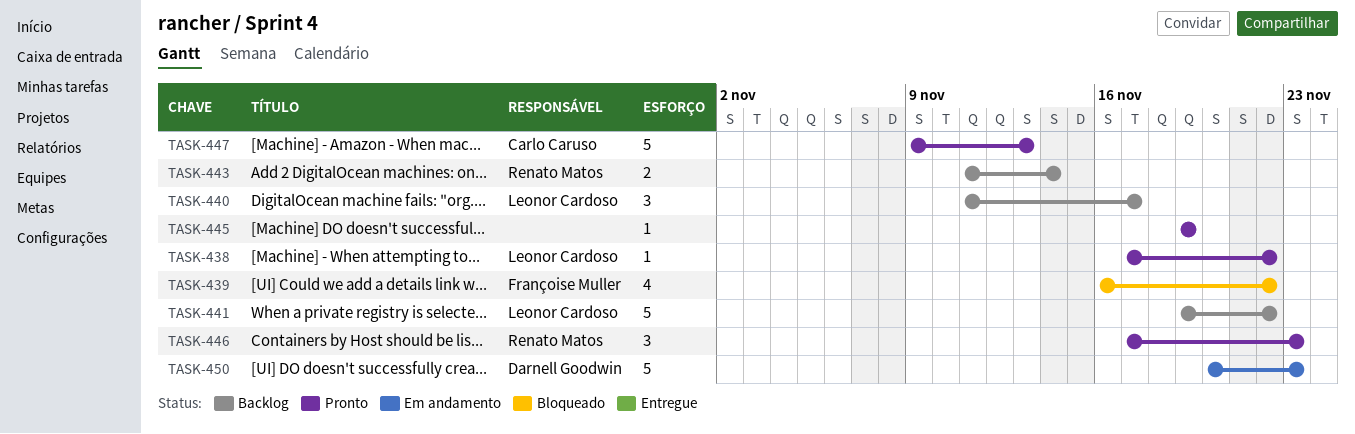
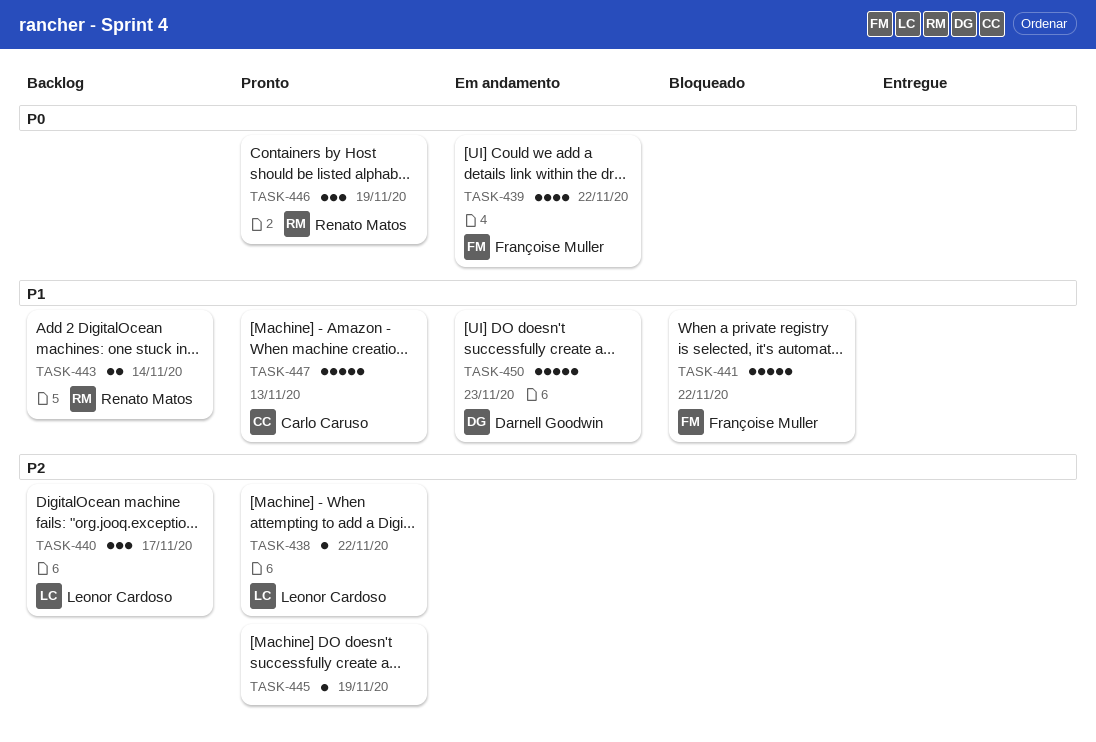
TASK-439, status: Bloqueado -> Em andamento
TASK-441, status: Backlog -> Bloqueado
TASK-441, owner: Leonor Cardoso -> Françoise Muller
TASK-446, due: Nov 23 -> Nov 19

